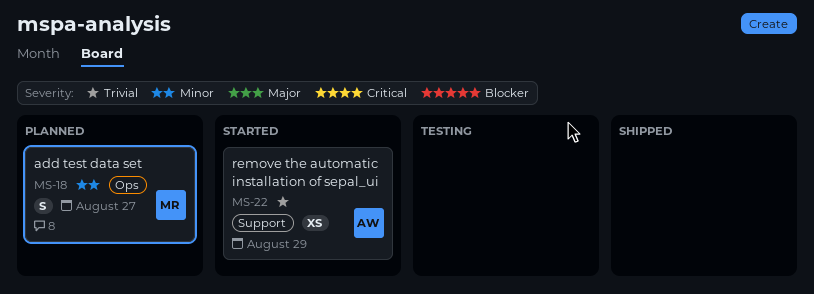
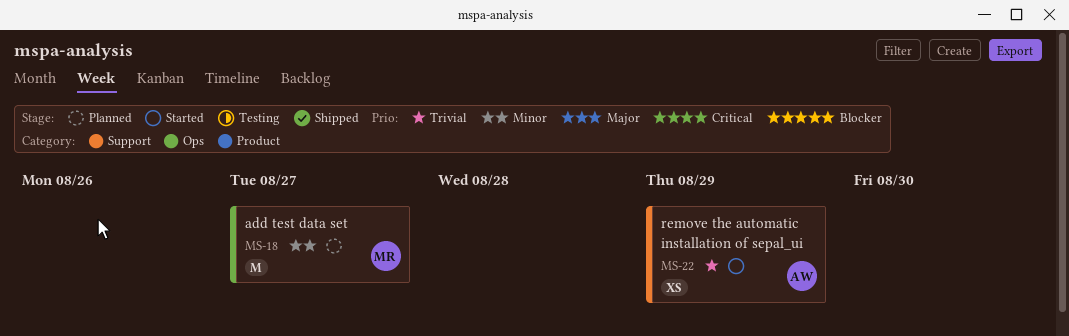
MS-18, estimate: S -> M

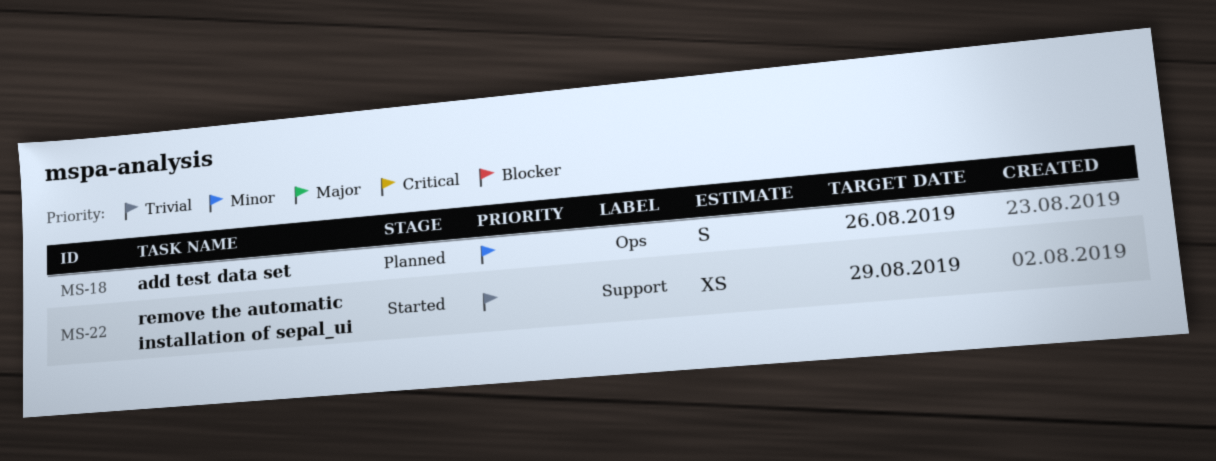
MS-18, estimate: M -> S
MS-18, due: Aug 27 -> Aug 26

